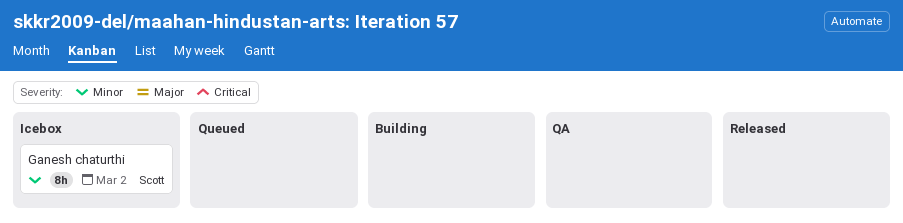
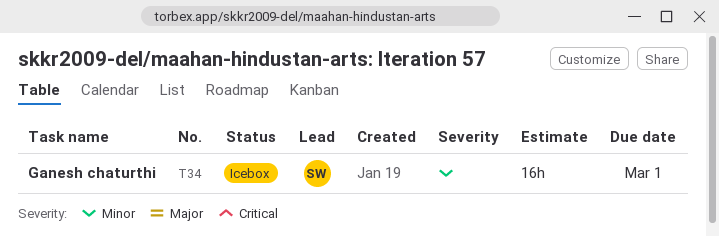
Ganesh chaturthi, estimate: 8h -> 16h
Ganesh chaturthi, due: Mar 2 -> Mar 1

